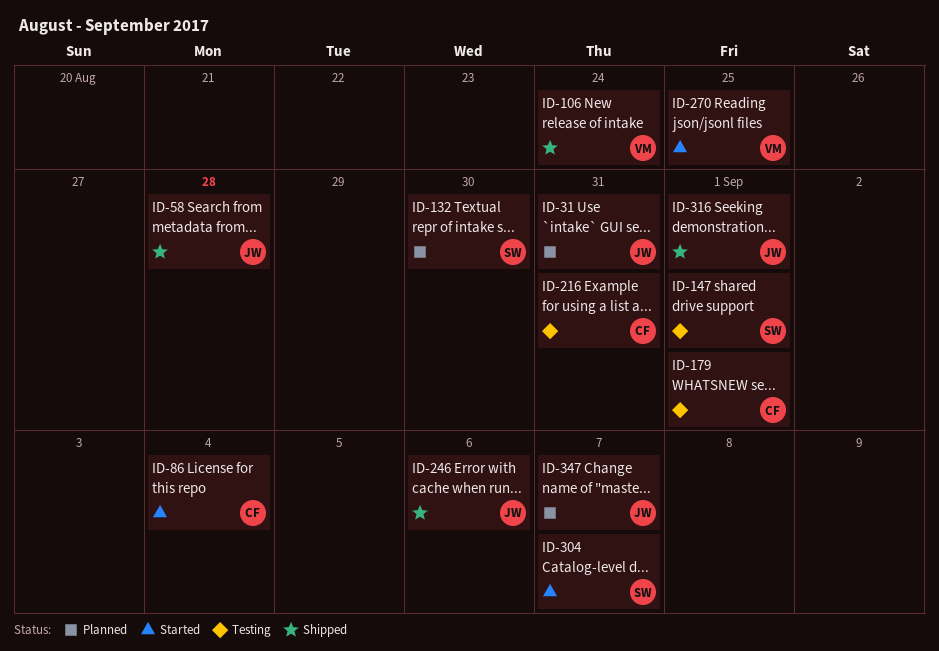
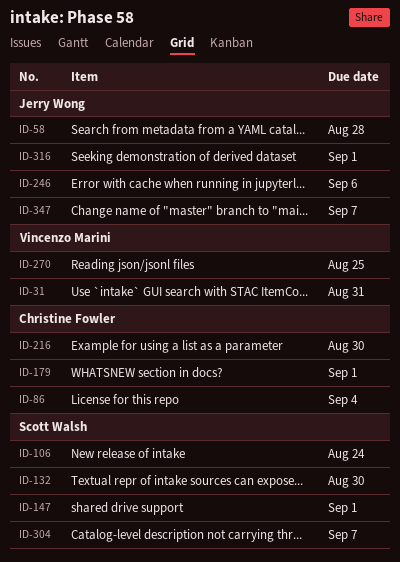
ID-31, owner: Jerry Wong -> Vincenzo Marini
ID-106, owner: Vincenzo Marini -> Scott Walsh
ID-216, due: Aug 31 -> Aug 30

